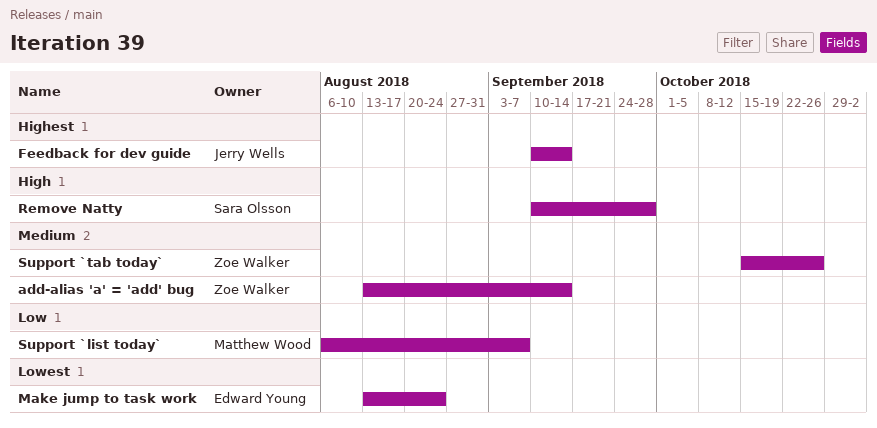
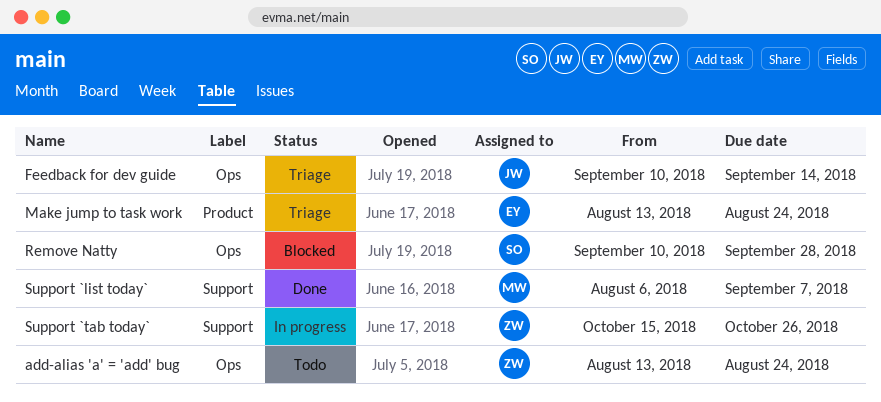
add-alias 'a' = 'add' bug, due: Sep 14 -> Aug 24

